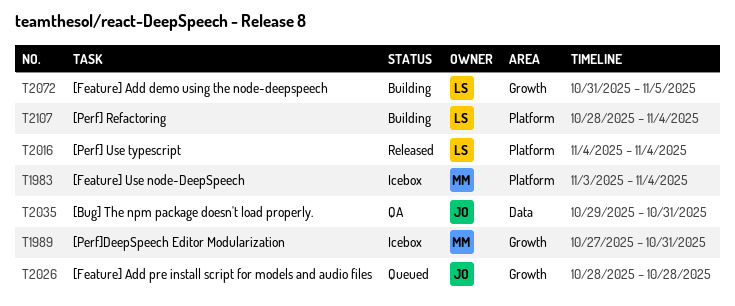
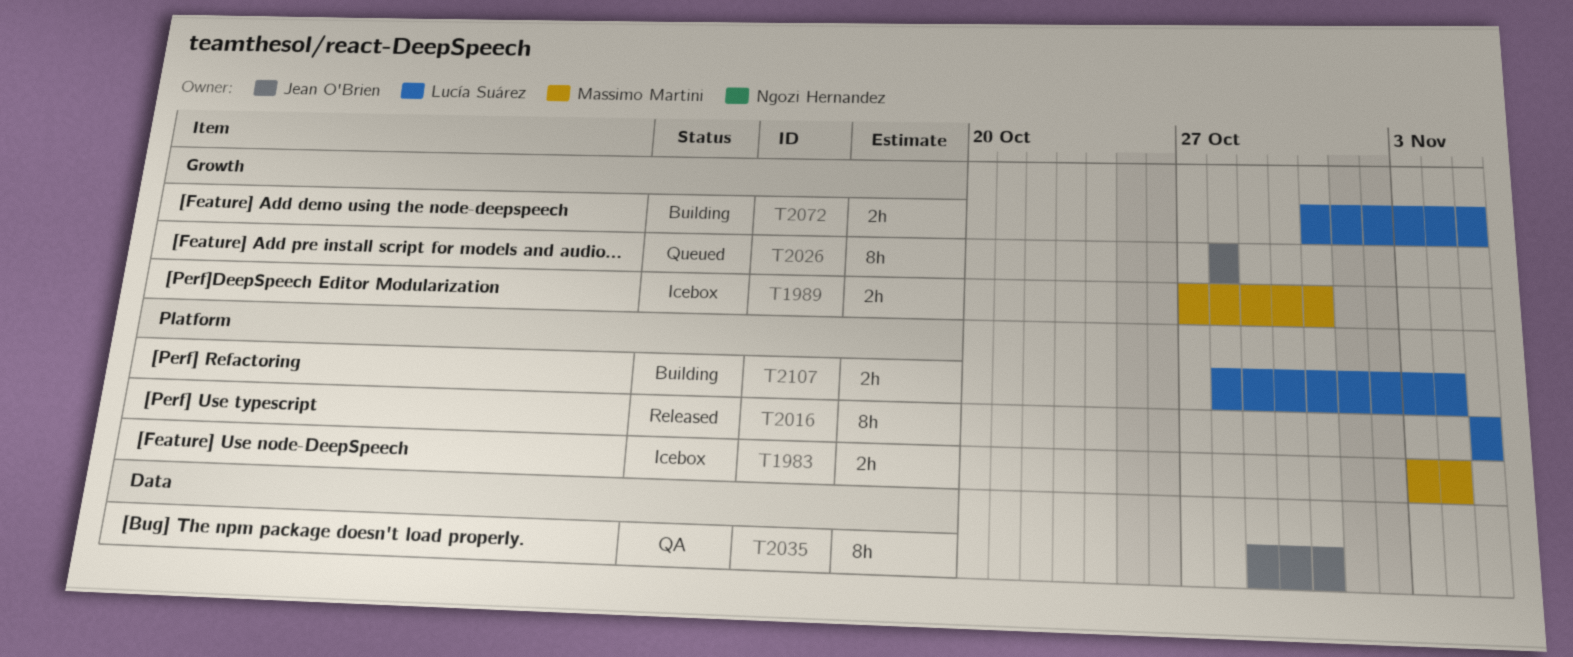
T2016, start: Nov 4 -> Nov 5
T2016, due: Nov 4 -> Nov 5

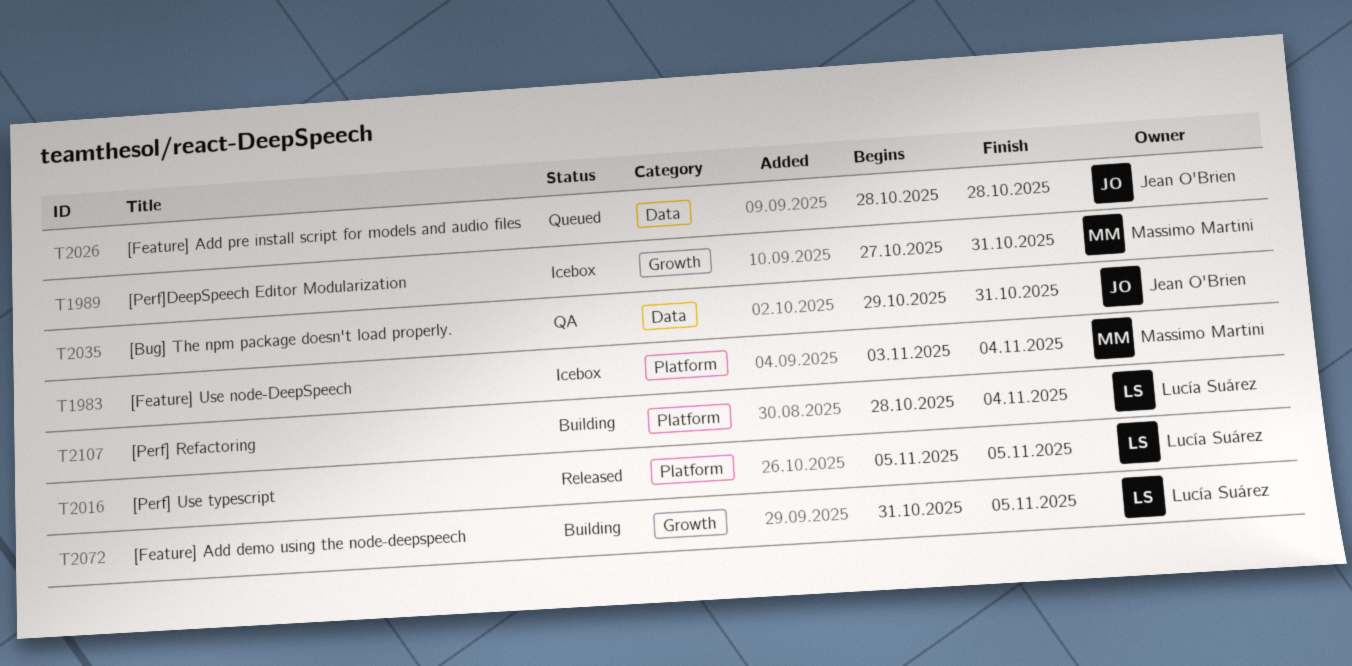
T2026, label: Growth -> Data

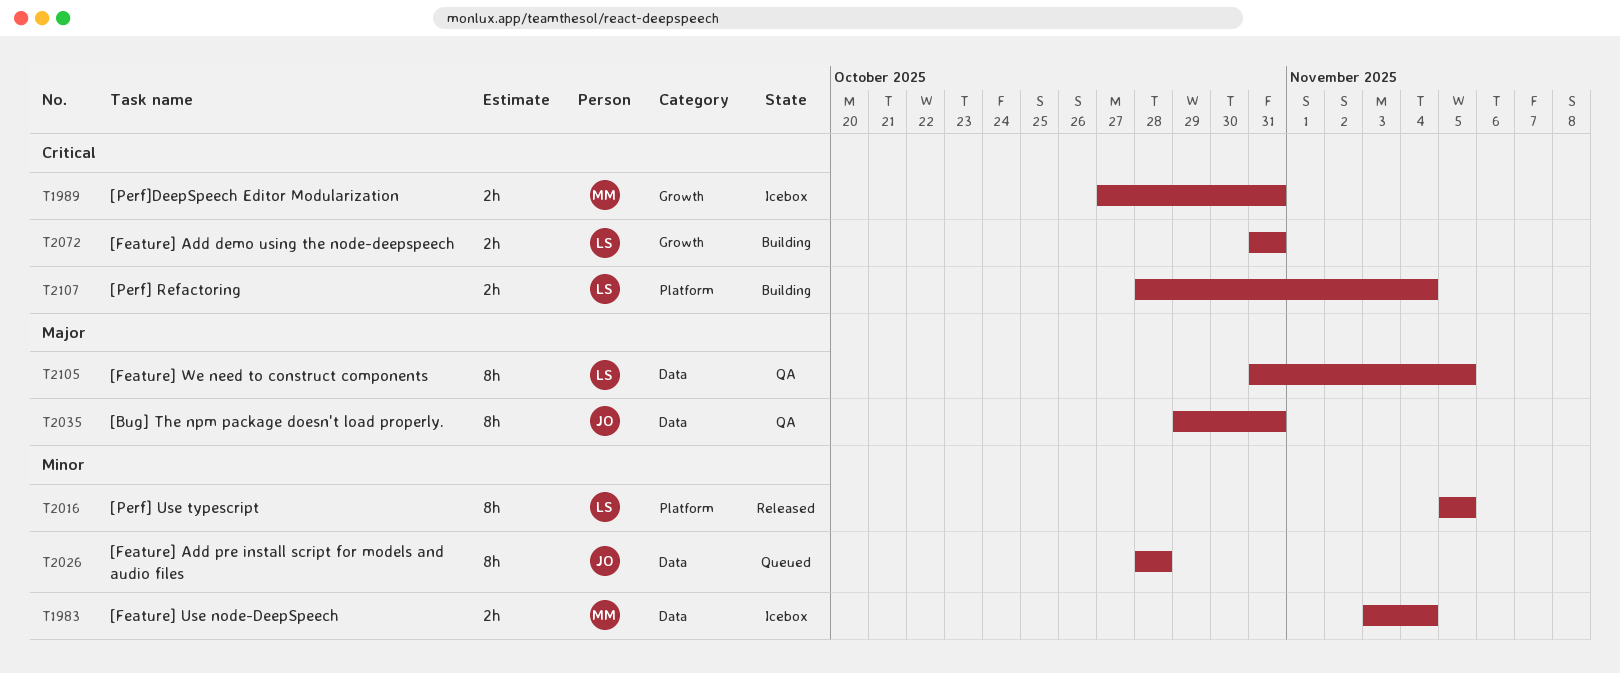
T1983, label: Platform -> Data
T2072, due: Nov 5 -> Oct 31
T2105: none -> present

